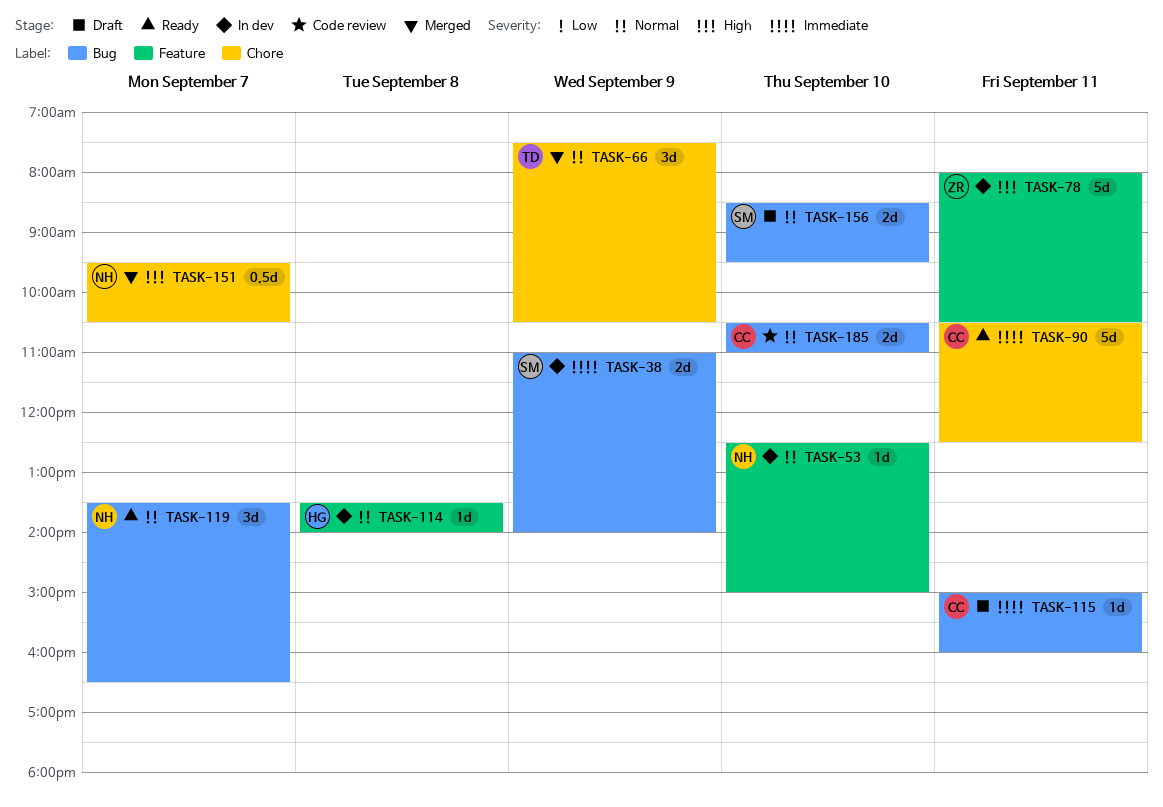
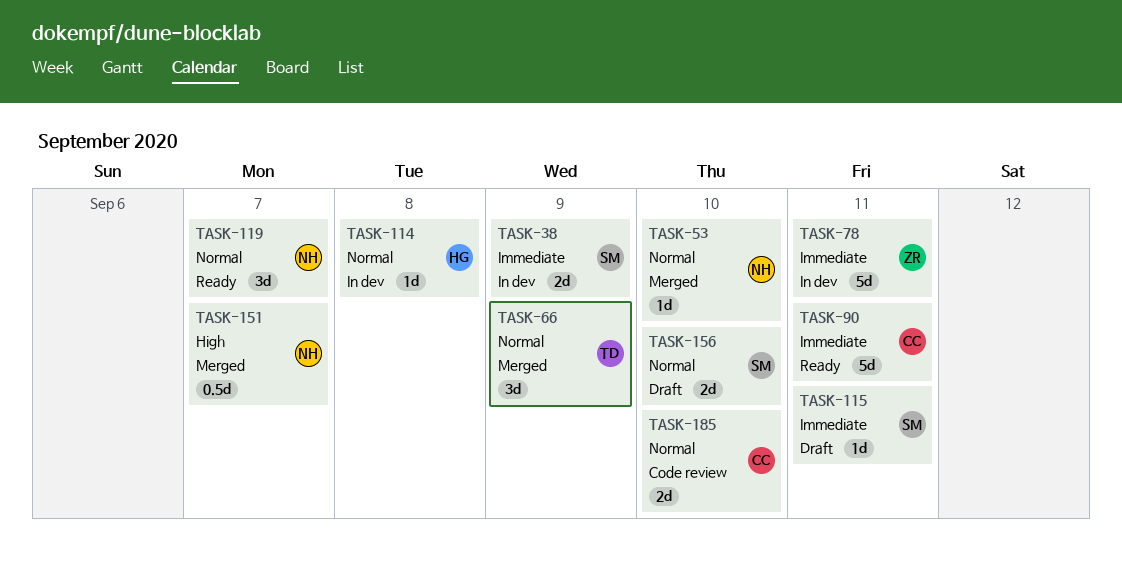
TASK-53, status: In dev -> Merged
TASK-78, priority: High -> Immediate
TASK-115, owner: CC -> SM

